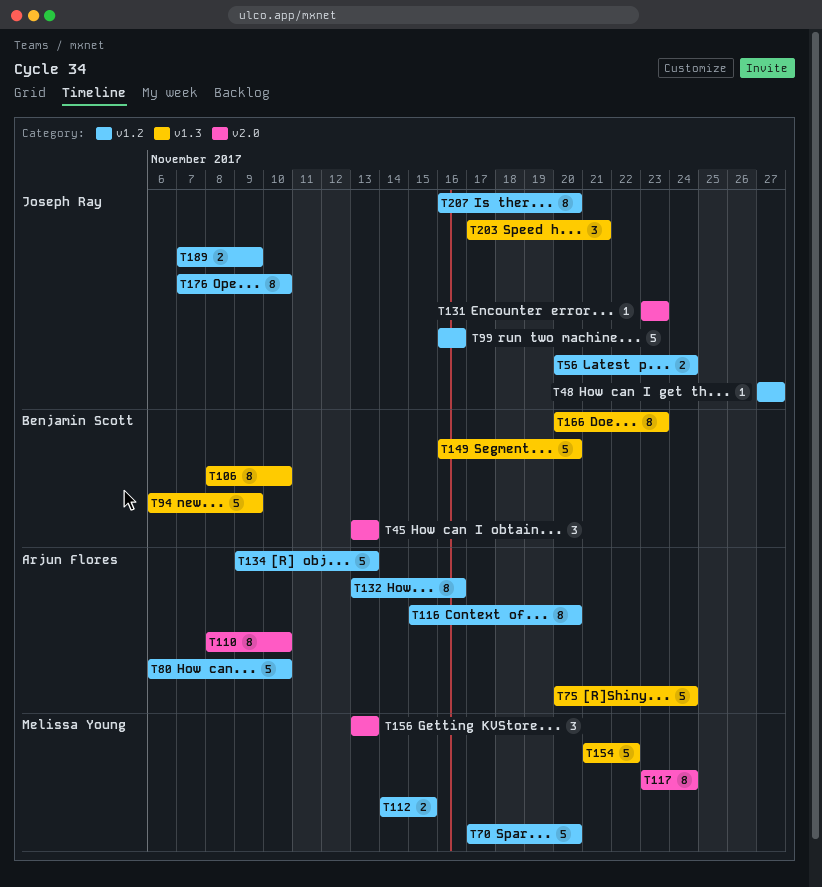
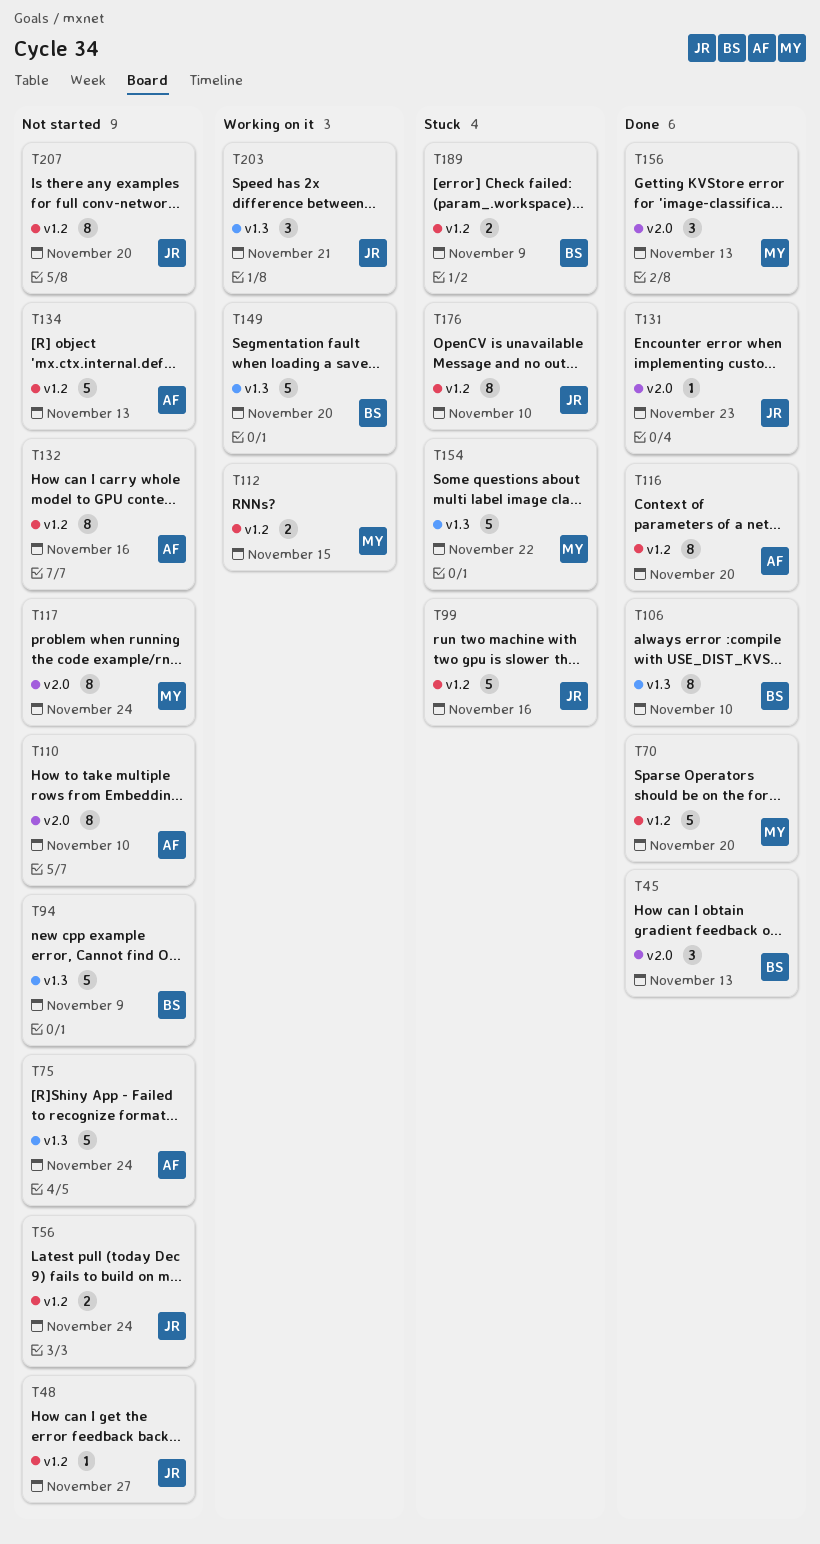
T80: present -> none
T166: present -> none
T189, owner: Joseph Ray -> Benjamin Scott

